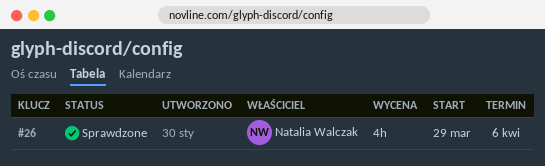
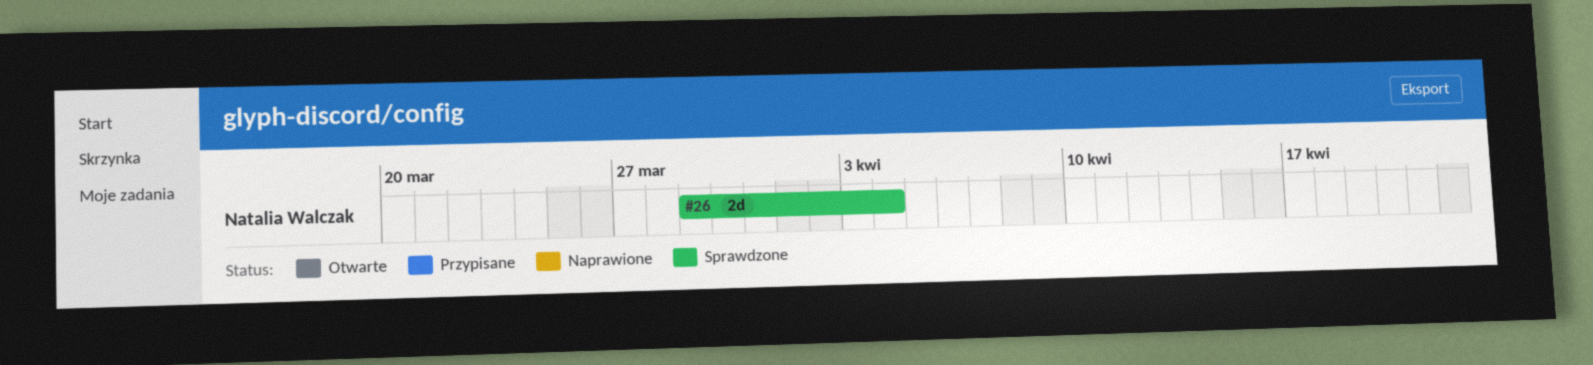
#26, estimate: 4h -> 2d
#26, due: Apr 6 -> Apr 4

